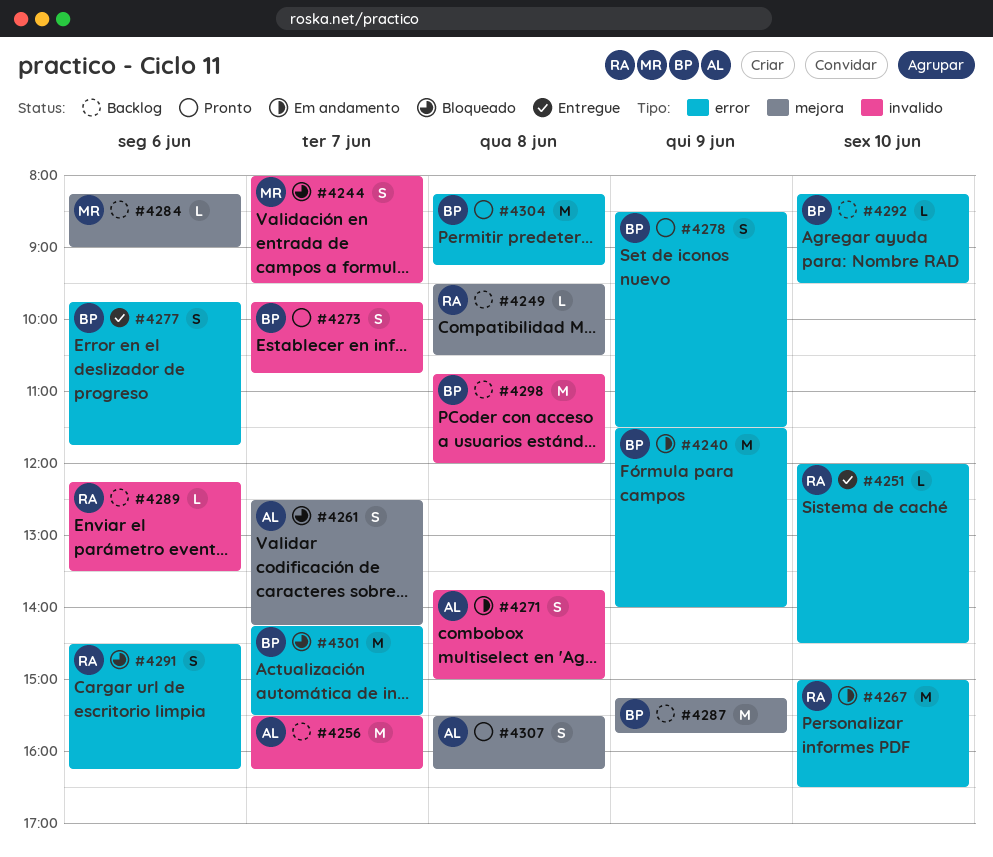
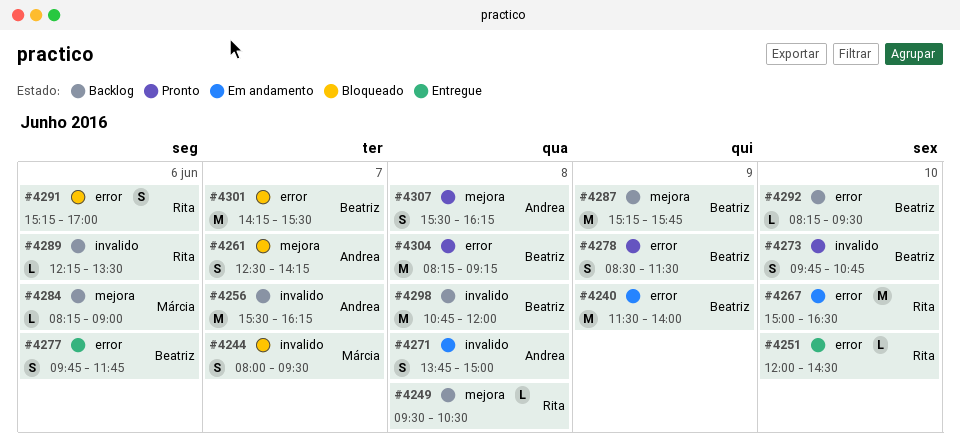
#4273, day: Jun 7 -> Jun 10
#4291, begins: 14:30 -> 15:15
#4291, ends: 16:15 -> 17:00

